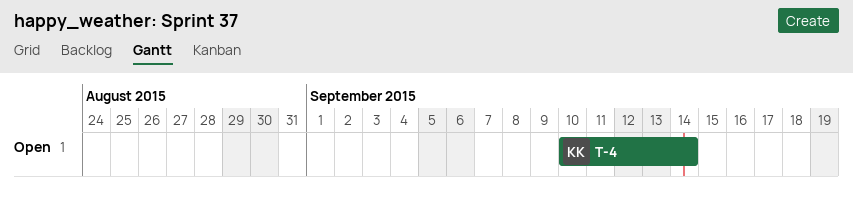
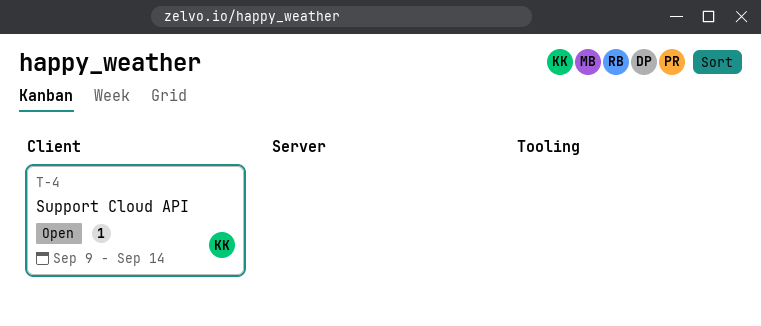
T-4, start: Sep 10 -> Sep 9

